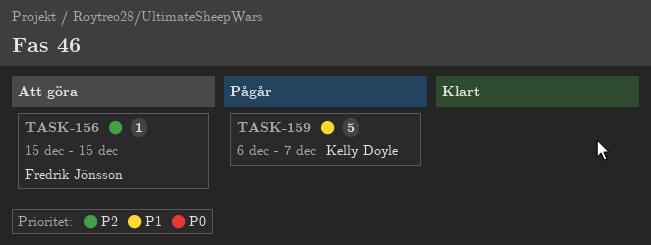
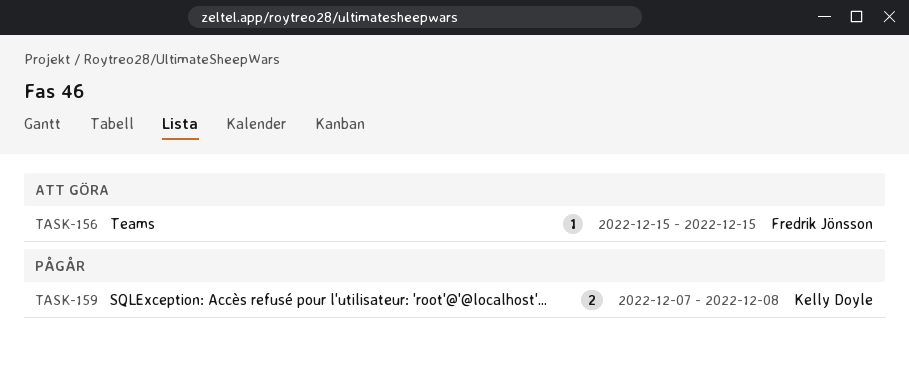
TASK-159, estimate: 5 -> 2
TASK-159, start: Dec 6 -> Dec 7
TASK-159, due: Dec 7 -> Dec 8

